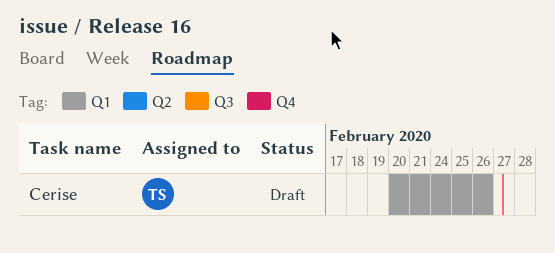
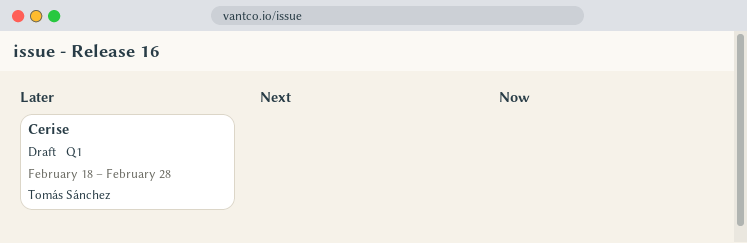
Cerise, start: Feb 20 -> Feb 18
Cerise, due: Feb 26 -> Feb 28

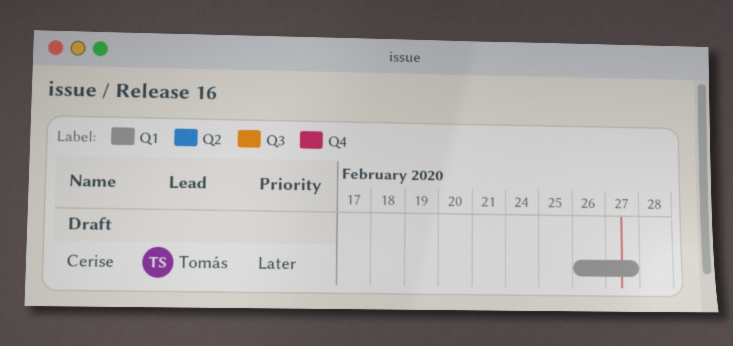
Cerise, start: Feb 18 -> Feb 26
Cerise, due: Feb 28 -> Feb 27

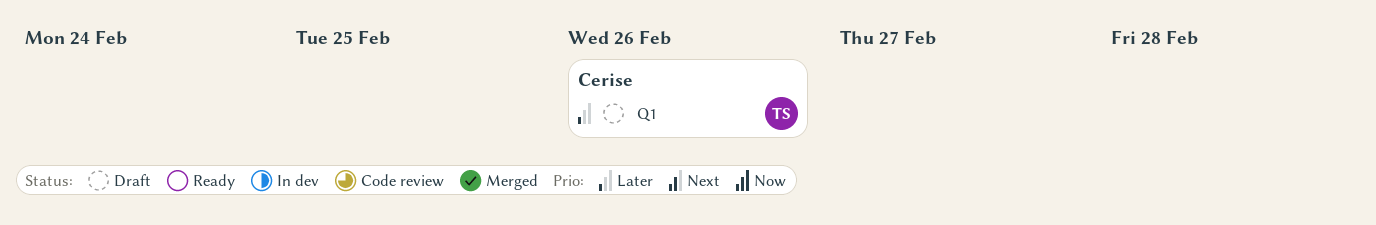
Cerise, due: Feb 27 -> Feb 26

